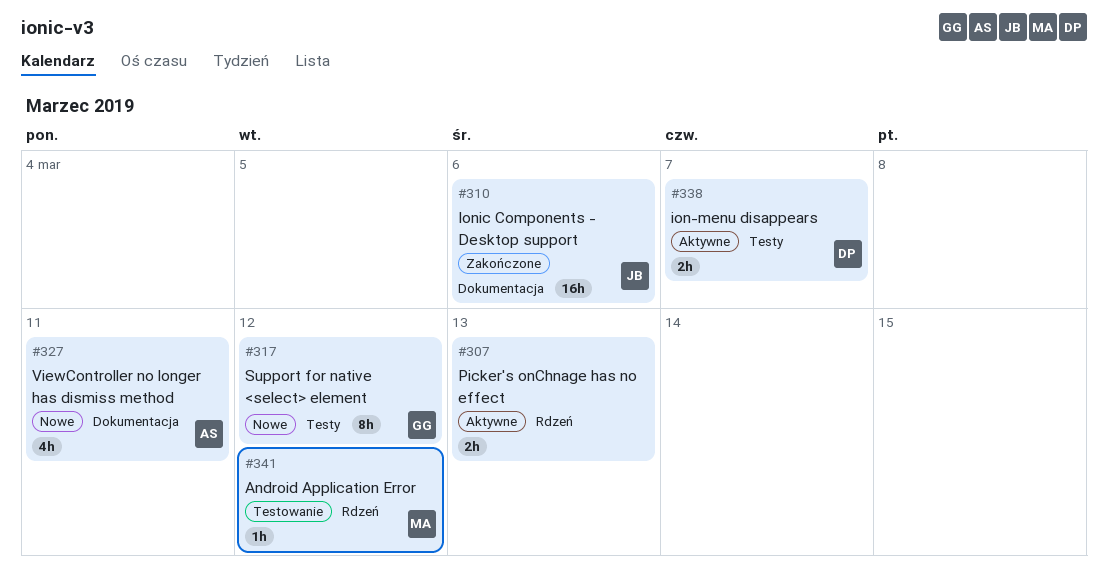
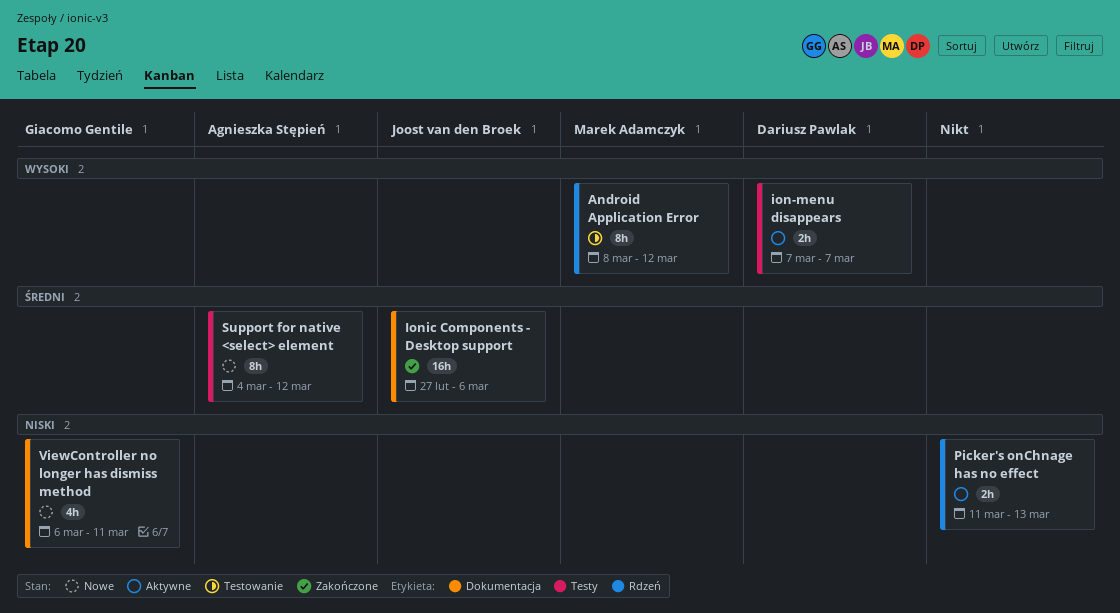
Android Application Error, estimate: 1h -> 8h
Support for native <select> element, owner: Giacomo Gentile -> Agnieszka Stępień
ViewController no longer has dismiss method, owner: Agnieszka Stępień -> Giacomo Gentile

